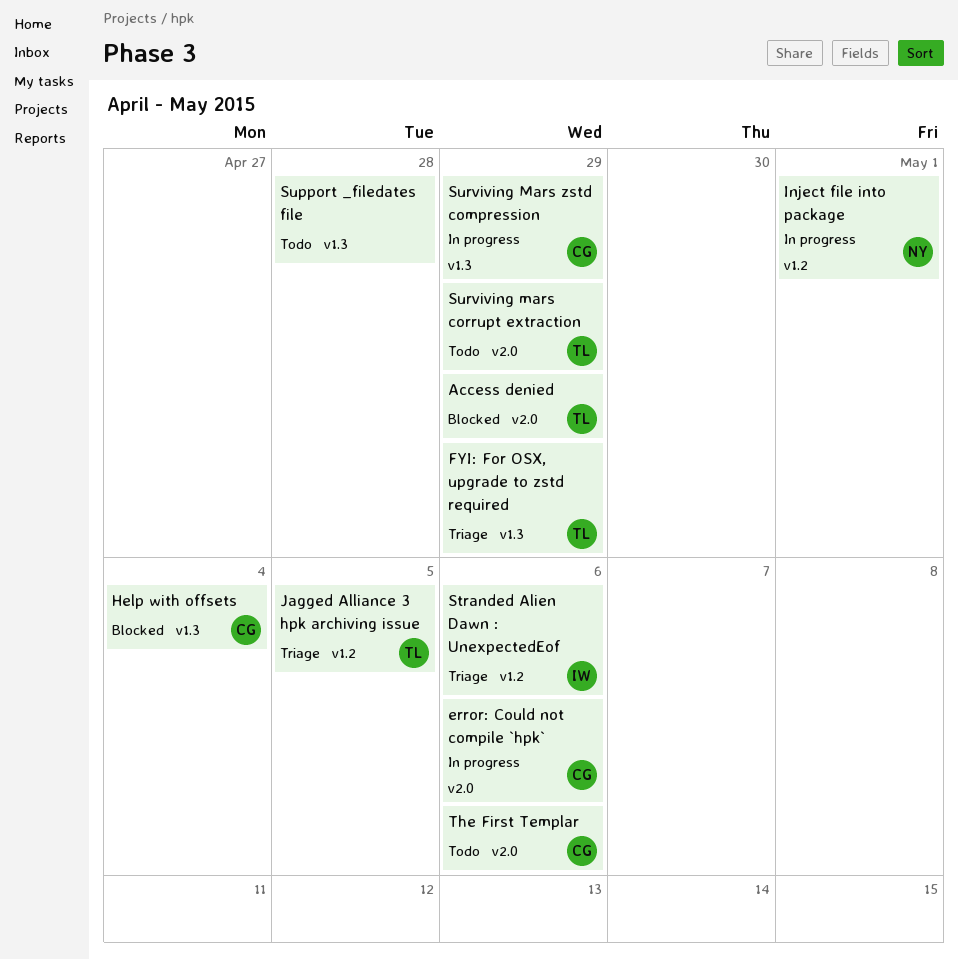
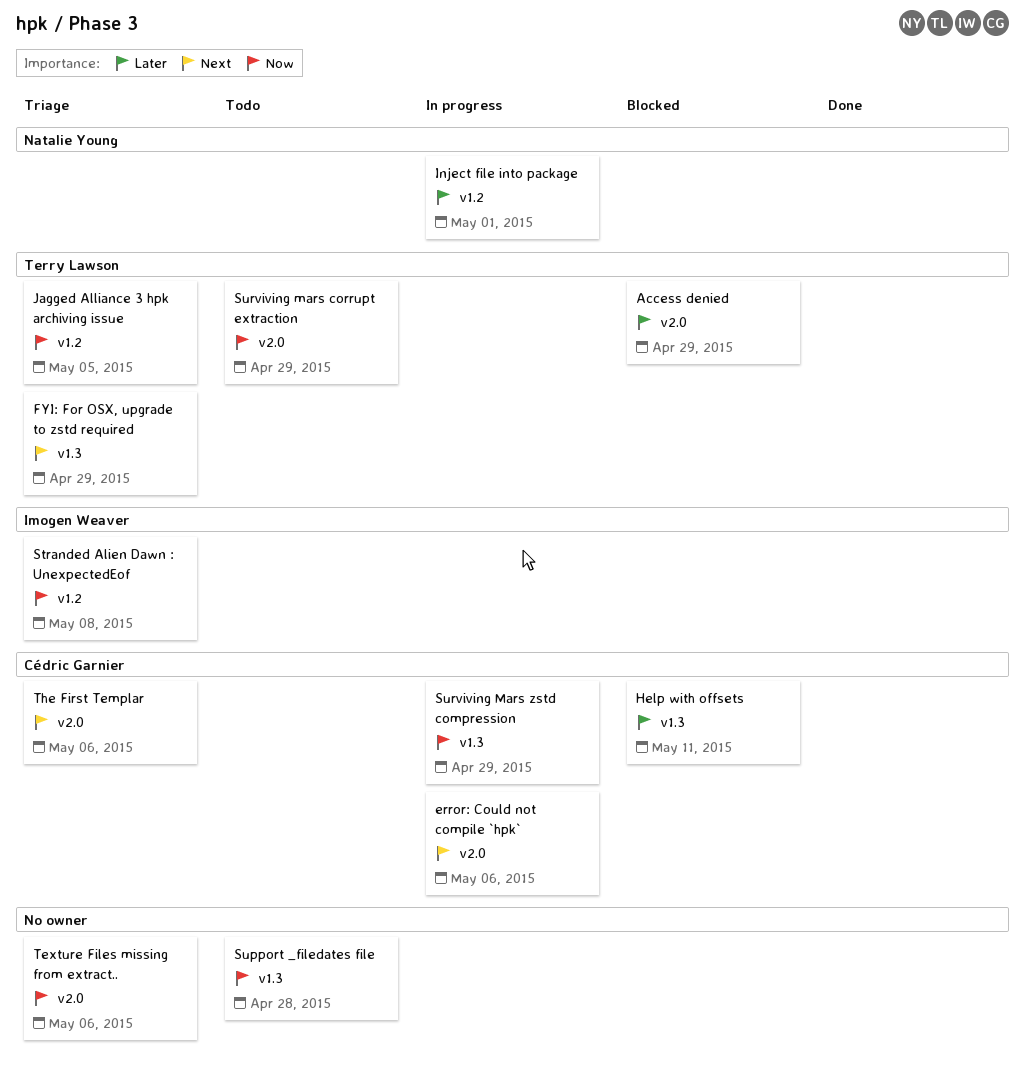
Help with offsets, due: May 4 -> May 11
Stranded Alien Dawn : UnexpectedEof, due: May 6 -> May 8
Texture Files missing from extract..: none -> present
The First Templar, status: Todo -> Triage

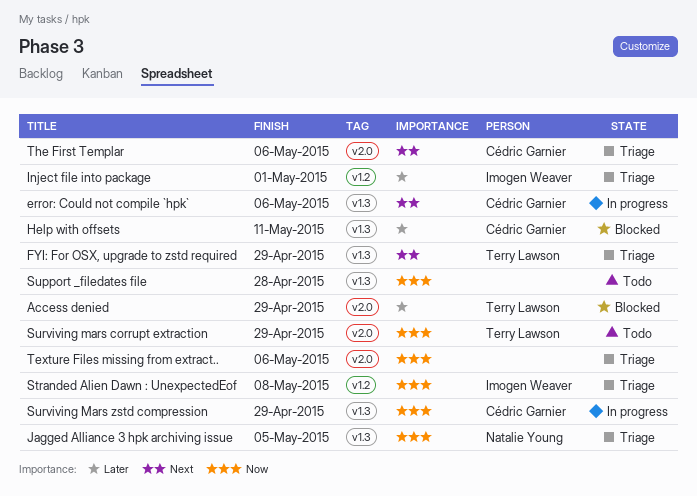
error: Could not compile `hpk`, label: v2.0 -> v1.3
Inject file into package, status: In progress -> Triage
Inject file into package, owner: Natalie Young -> Imogen Weaver
Jagged Alliance 3 hpk archiving issue, owner: Terry Lawson -> Natalie Young
Jagged Alliance 3 hpk archiving issue, label: v1.2 -> v1.3

